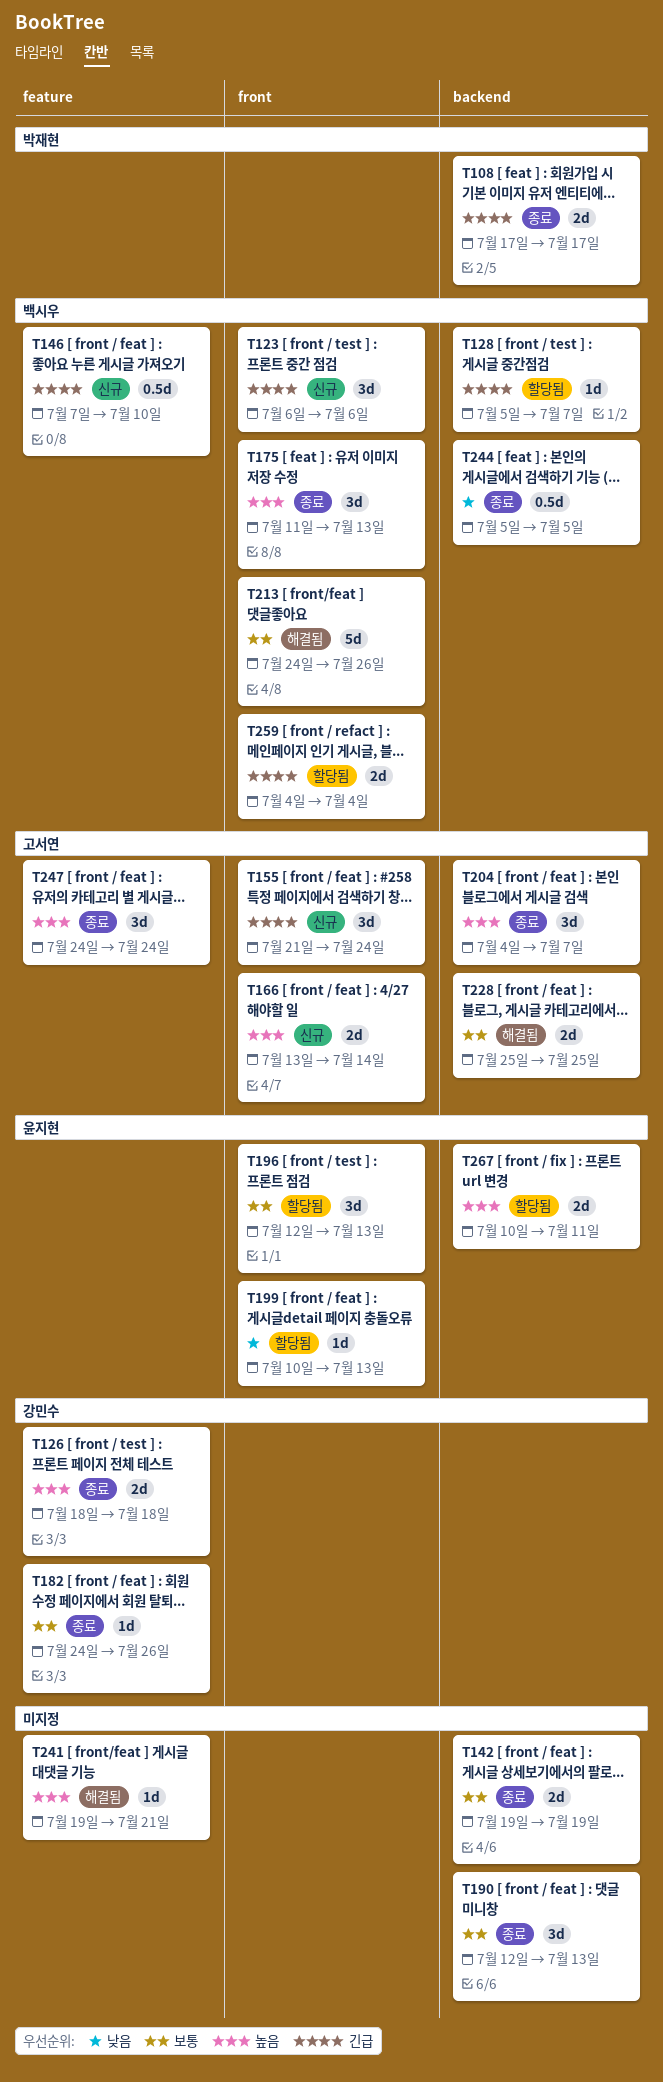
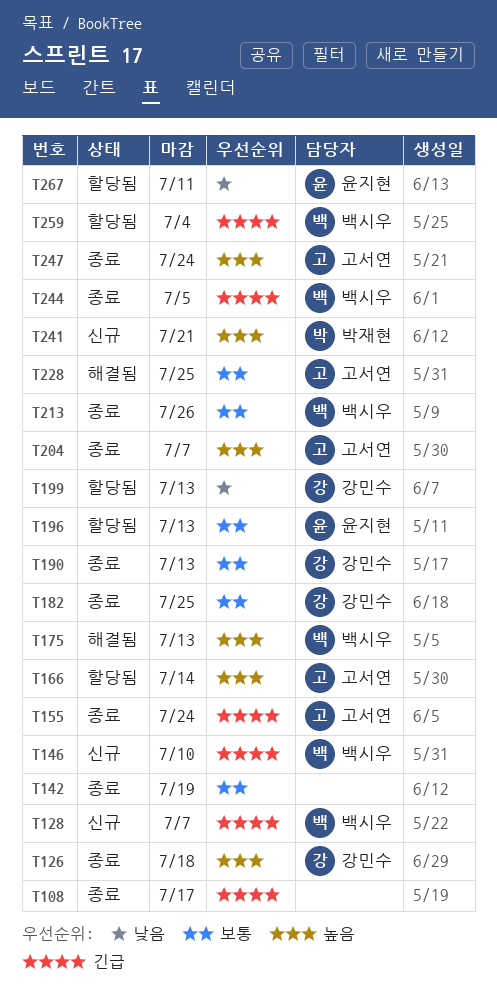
T108, owner: 박재현 -> none
T123: present -> none
T128, status: 할당됨 -> 신규
T155, status: 신규 -> 종료
T166, status: 신규 -> 할당됨
T175, status: 종료 -> 해결됨
T182, due: Jul 26 -> Jul 25
T190, owner: none -> 강민수
T199, owner: 윤지현 -> 강민수
T213, status: 해결됨 -> 종료
T241, status: 해결됨 -> 신규
T241, owner: none -> 박재현
T244, priority: 낮음 -> 긴급
T267, priority: 높음 -> 낮음

